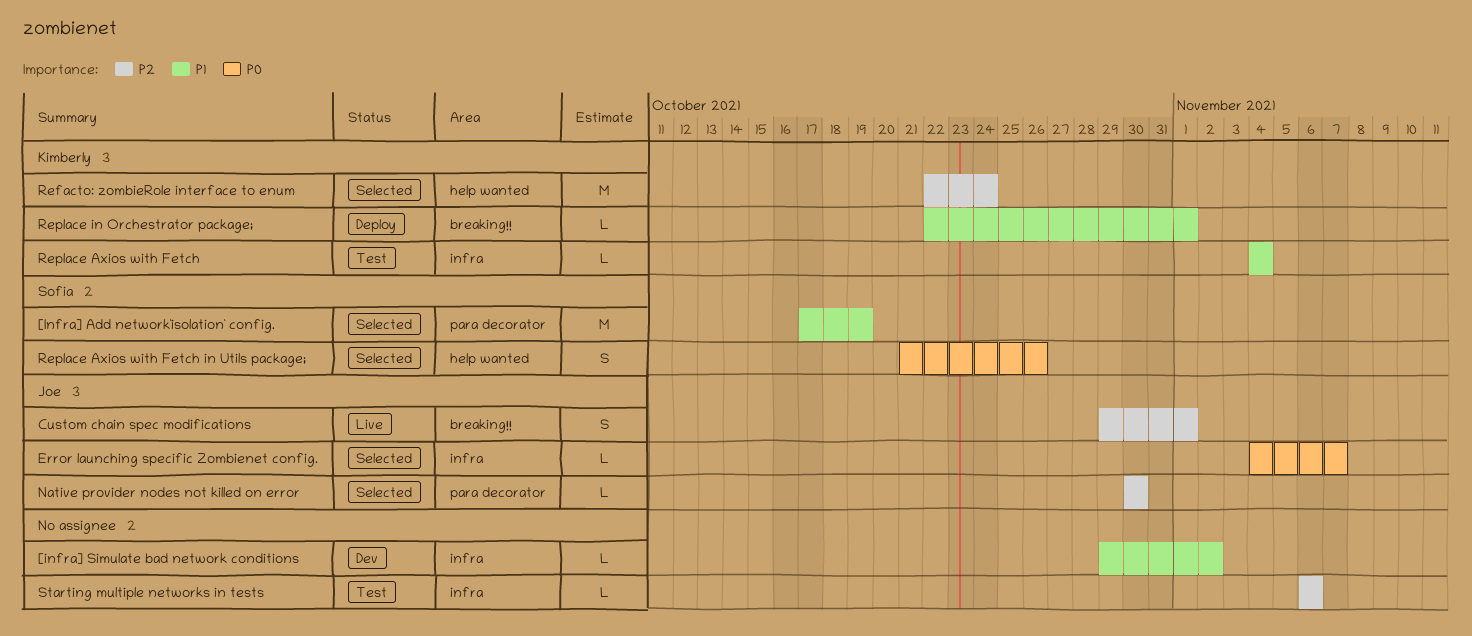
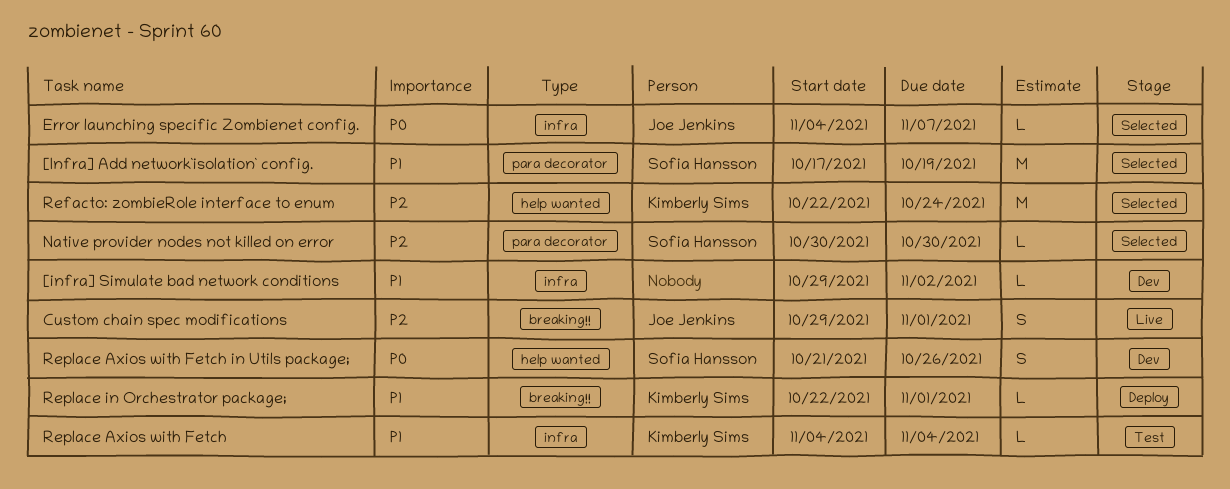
Native provider nodes not killed on error, owner: Joe Jenkins -> Sofia Hansson
Replace Axios with Fetch in Utils package;, status: Selected -> Dev
Starting multiple networks in tests: present -> none

